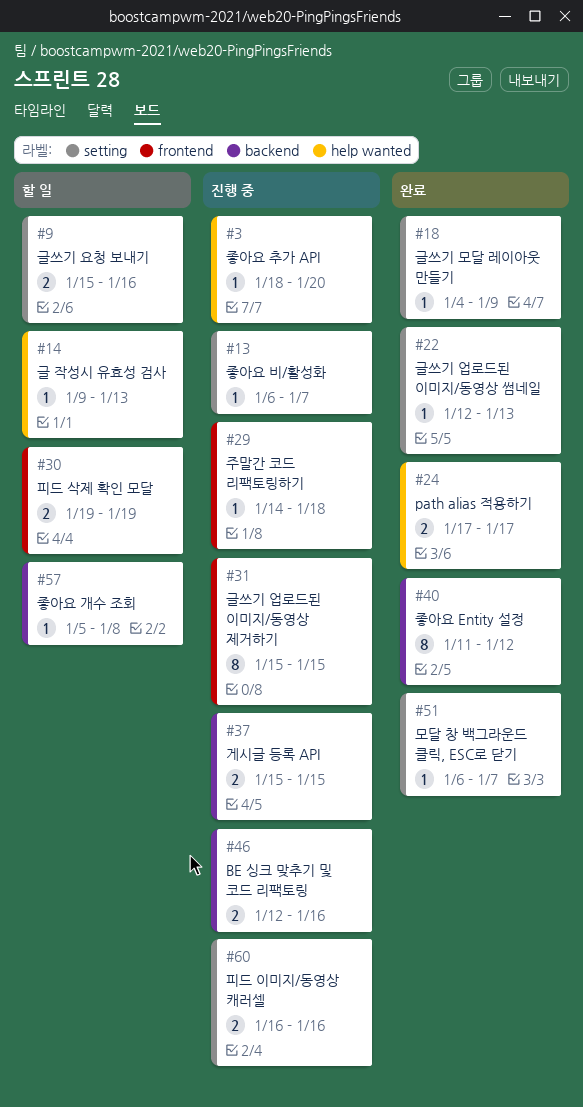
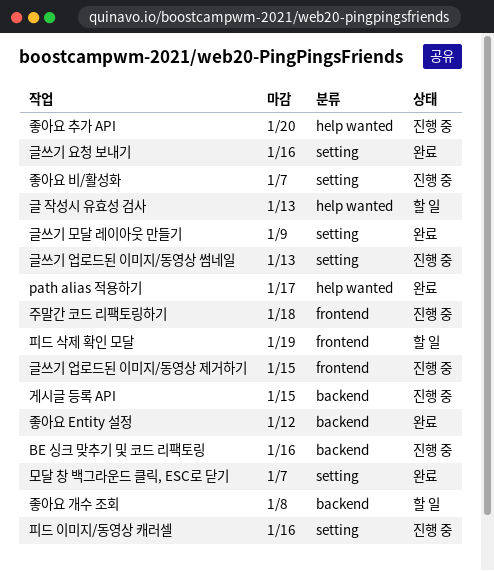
글쓰기 업로드된 이미지/동영상 썸네일, status: 완료 -> 진행 중
글쓰기 요청 보내기, status: 할 일 -> 완료

